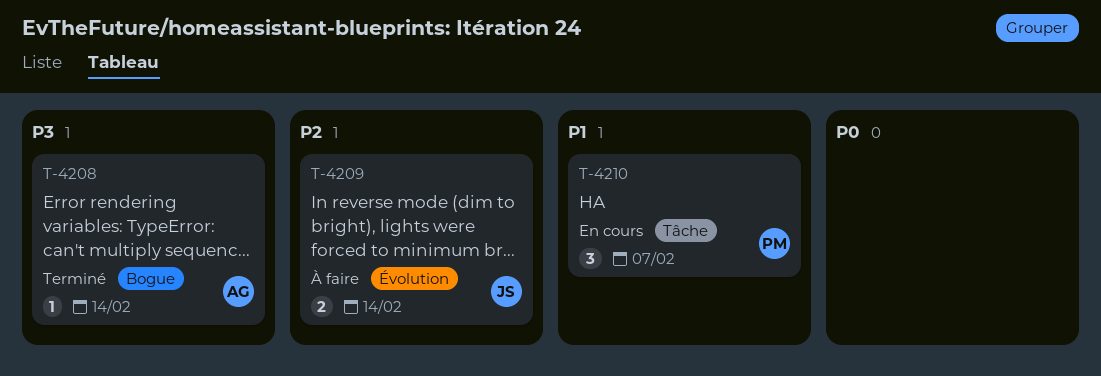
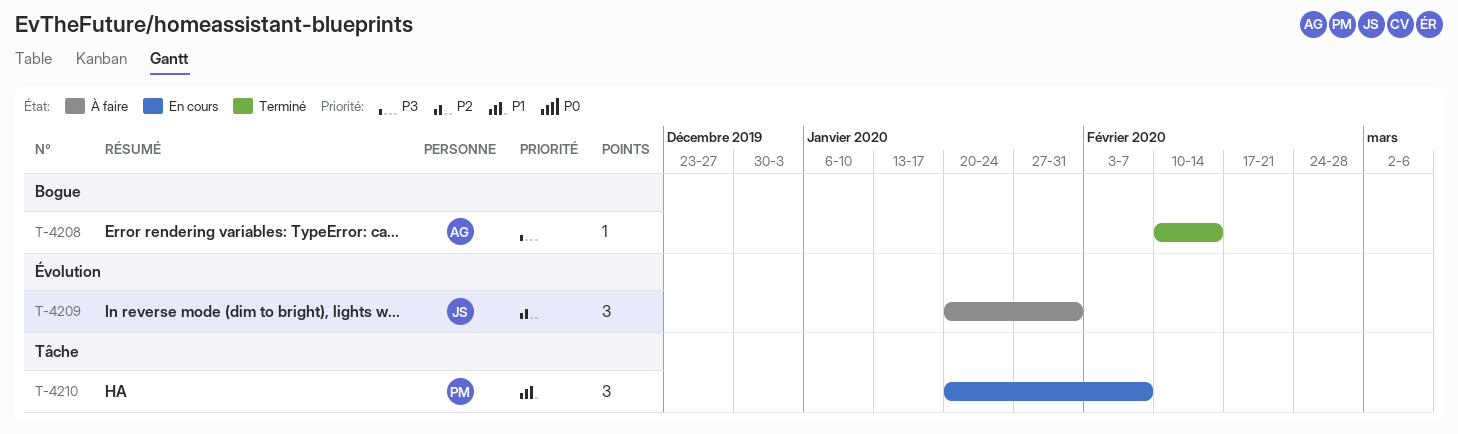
T-4209, estimate: 2 -> 3
T-4209, due: Feb 14 -> Jan 31

